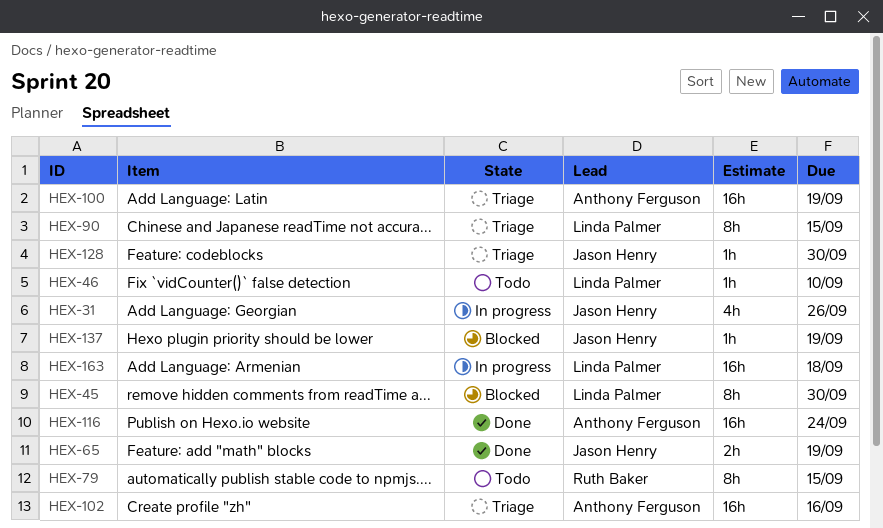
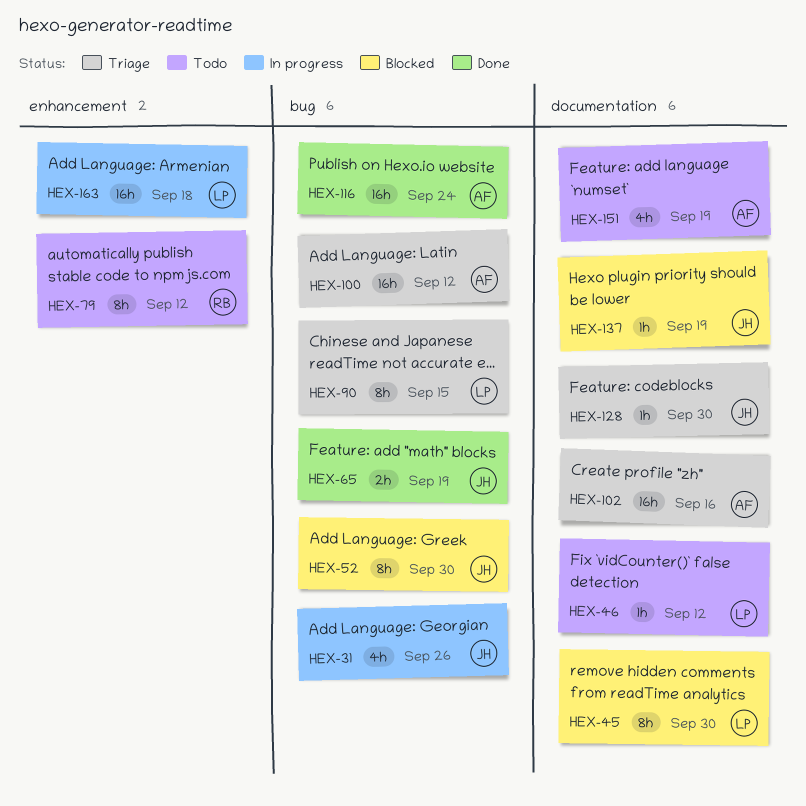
HEX-46, due: Sep 10 -> Sep 12
HEX-52: none -> present
HEX-79, due: Sep 15 -> Sep 12
HEX-100, due: Sep 19 -> Sep 12
HEX-151: none -> present

